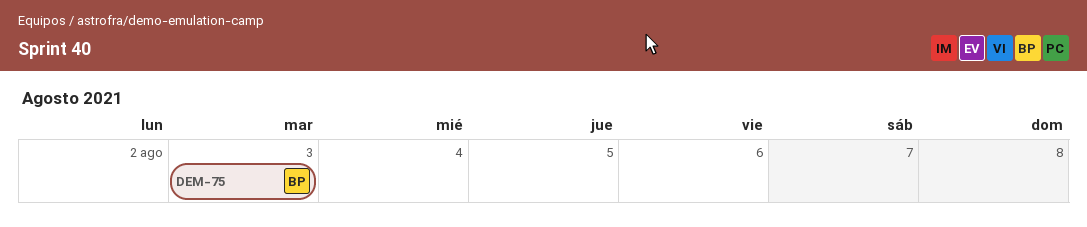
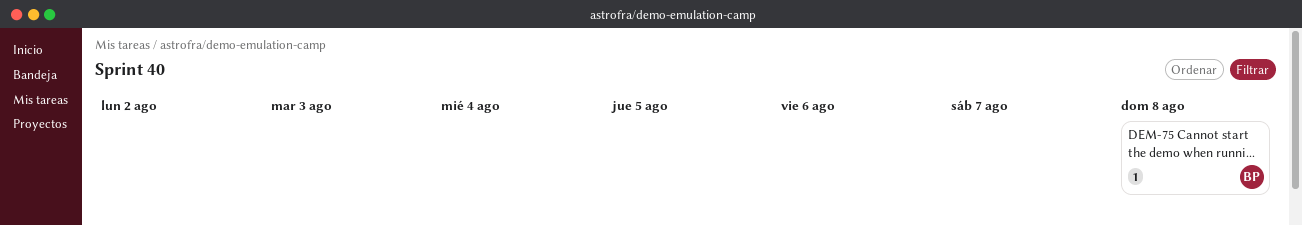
DEM-75, due: Aug 3 -> Aug 8

